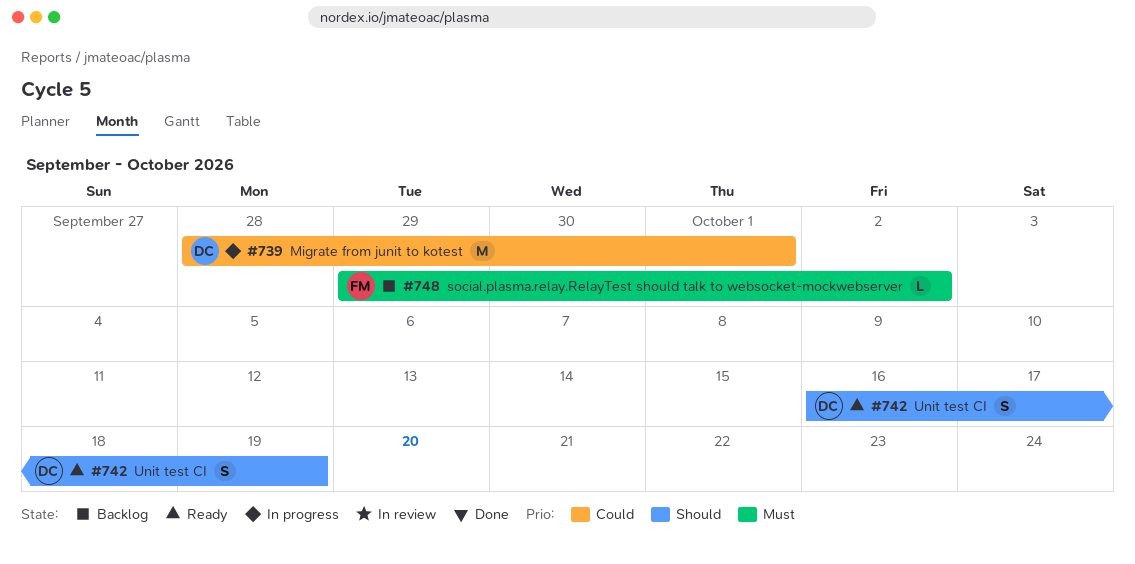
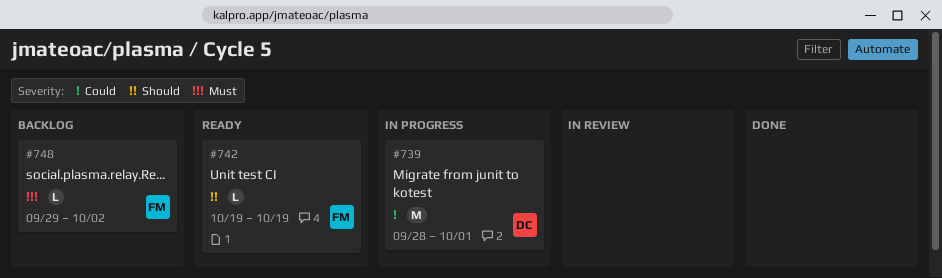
#742, owner: DC -> FM
#742, estimate: S -> L
#742, start: Oct 16 -> Oct 19

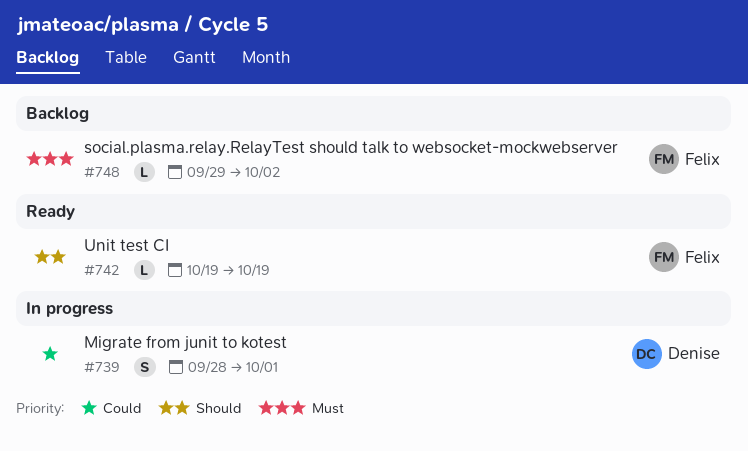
#739, estimate: M -> S

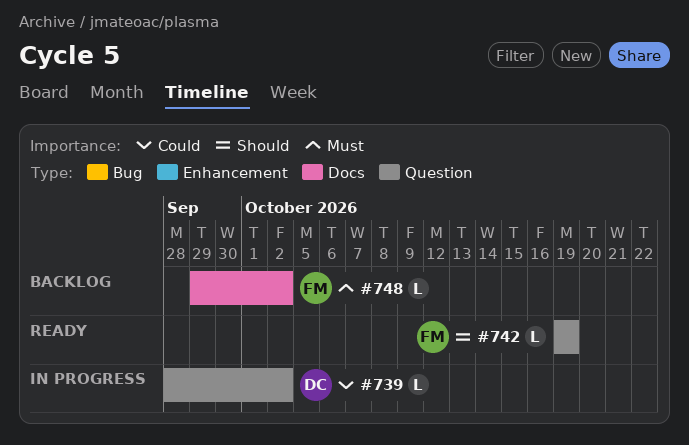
#739, estimate: S -> L
#739, due: Oct 1 -> Oct 2

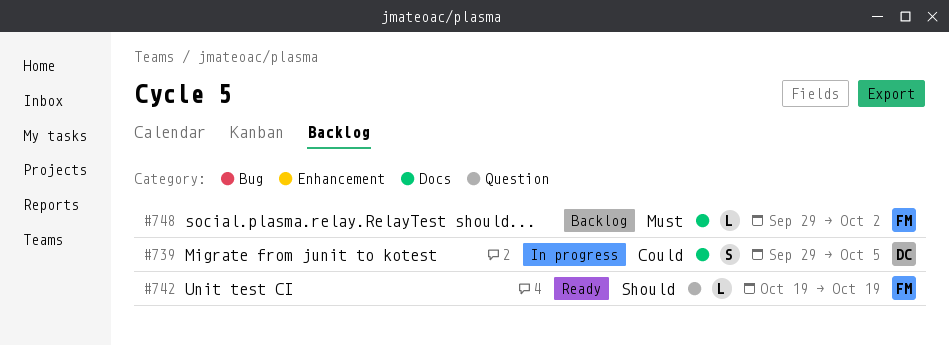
#739, label: Question -> Docs
#739, estimate: L -> S
#739, start: Sep 28 -> Sep 29
#739, due: Oct 2 -> Oct 5

